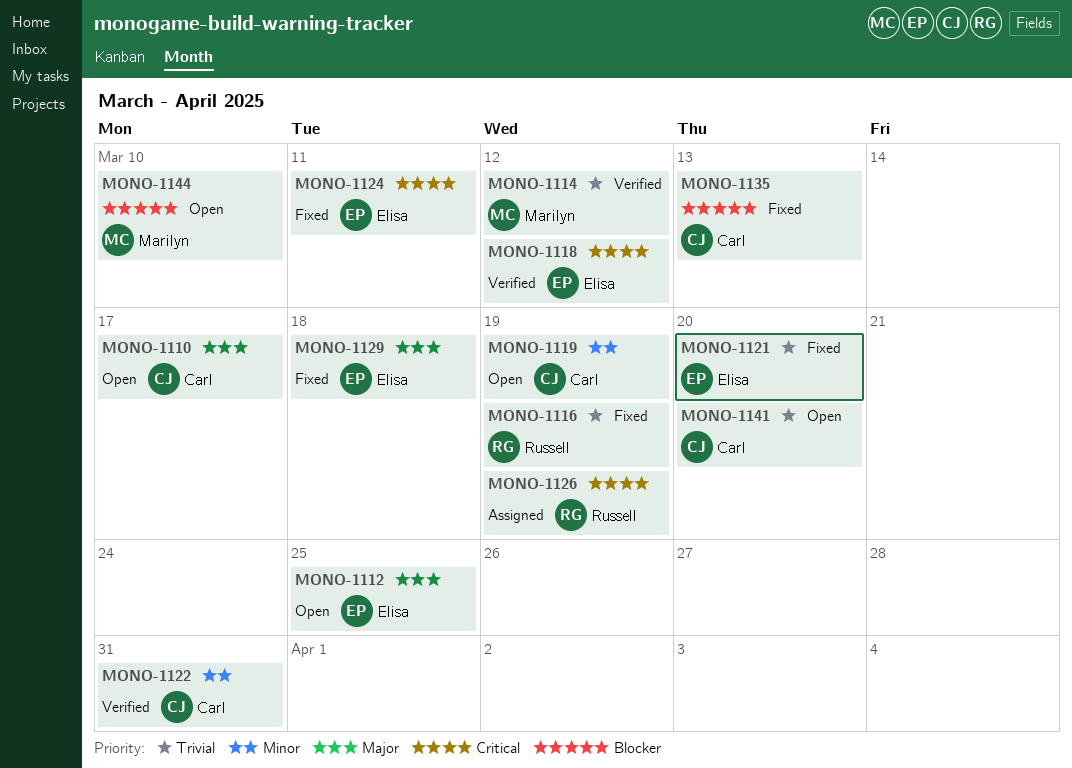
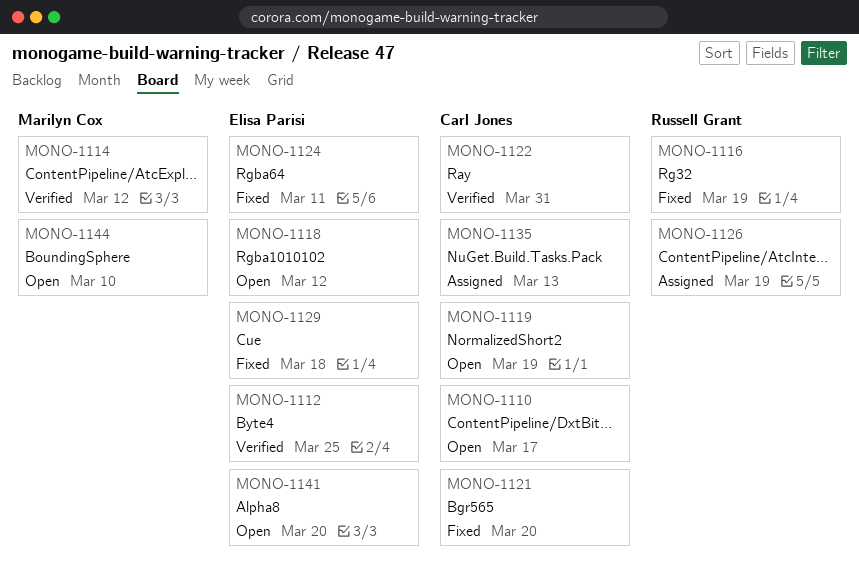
MONO-1112, status: Open -> Verified
MONO-1118, status: Verified -> Open
MONO-1121, owner: Elisa Parisi -> Carl Jones
MONO-1135, status: Fixed -> Assigned
MONO-1141, owner: Carl Jones -> Elisa Parisi

